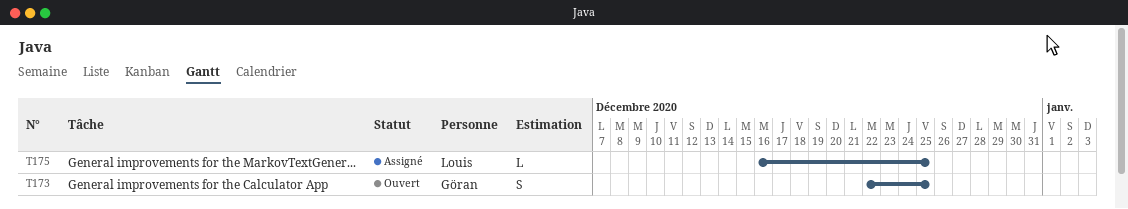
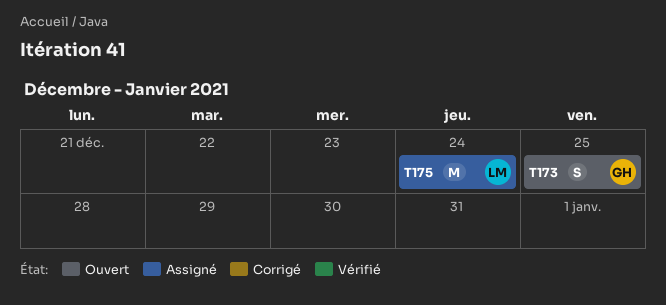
T175, estimate: L -> M
T175, due: Dec 25 -> Dec 24

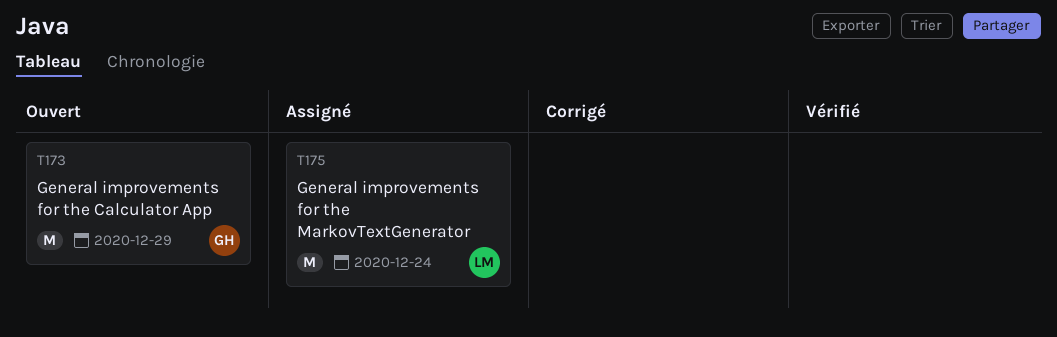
T173, estimate: S -> M
T173, due: Dec 25 -> Dec 29

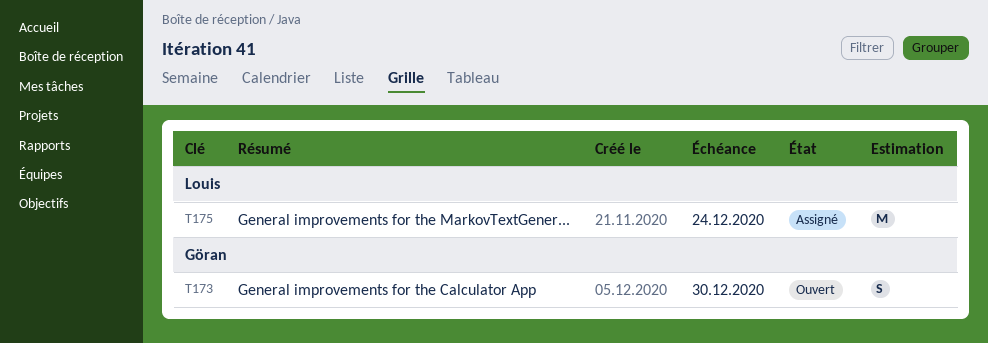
T173, estimate: M -> S
T173, due: Dec 29 -> Dec 30

